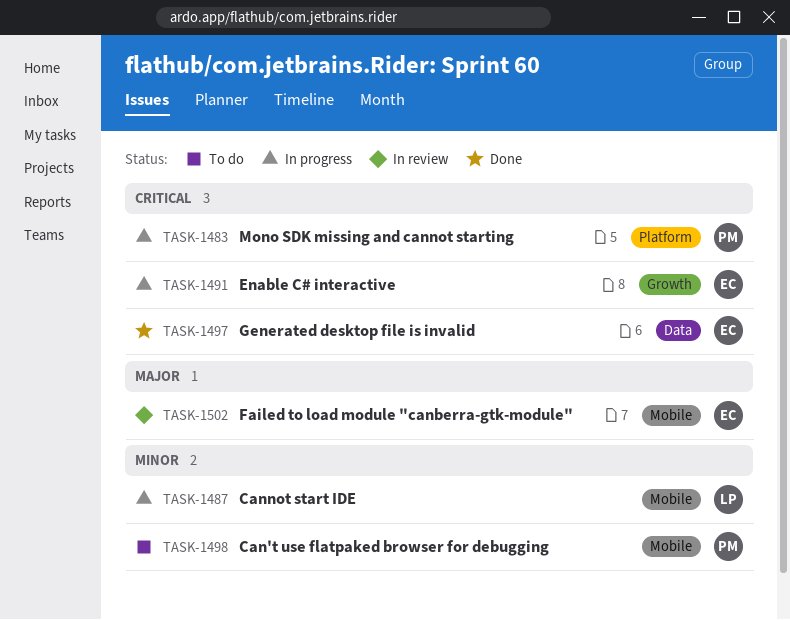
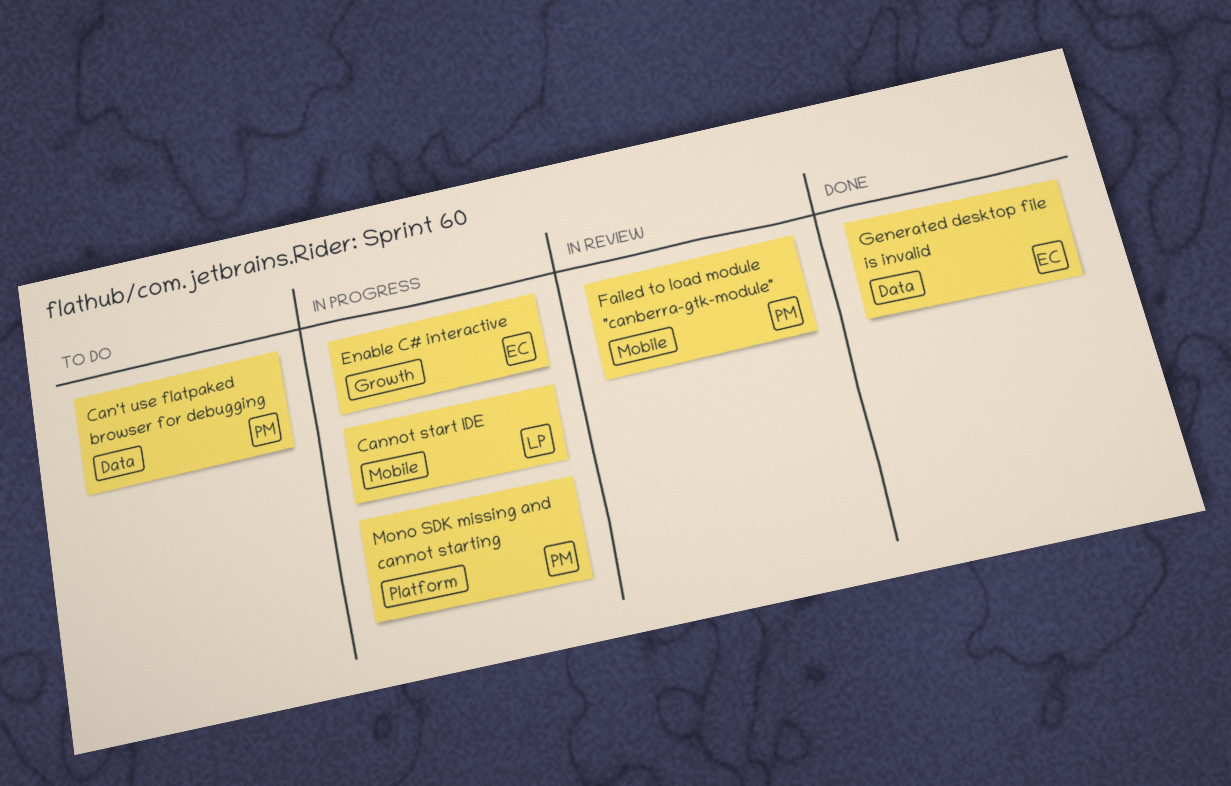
Can't use flatpaked browser for debugging, label: Mobile -> Data
Failed to load module "canberra-gtk-module", owner: EC -> PM

